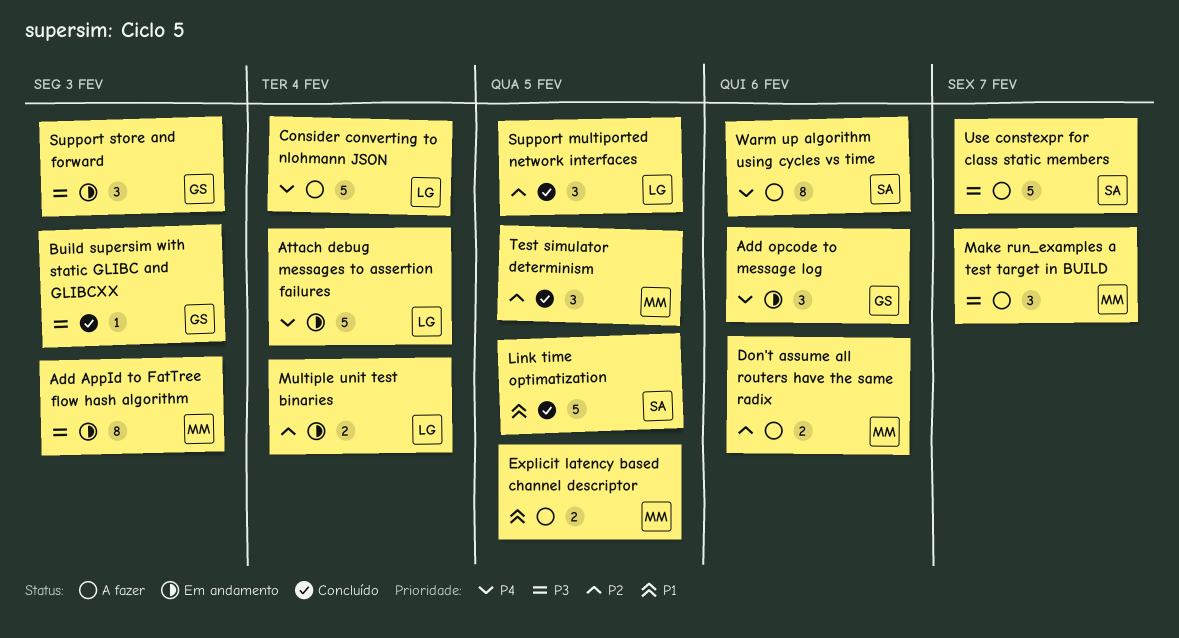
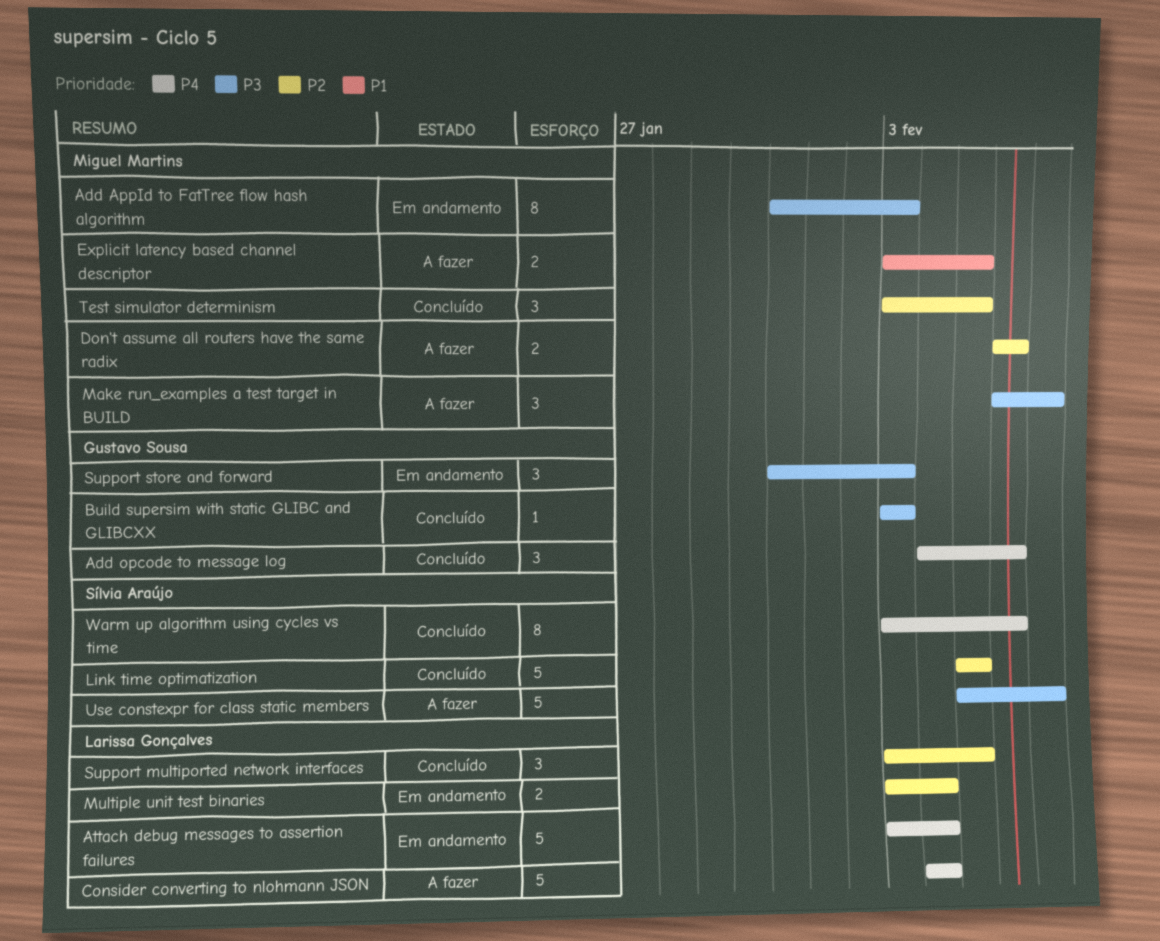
Add opcode to message log, status: Em andamento -> Concluído
Link time optimatization, priority: P1 -> P2
Warm up algorithm using cycles vs time, status: A fazer -> Concluído

